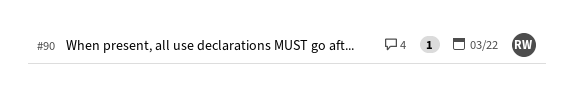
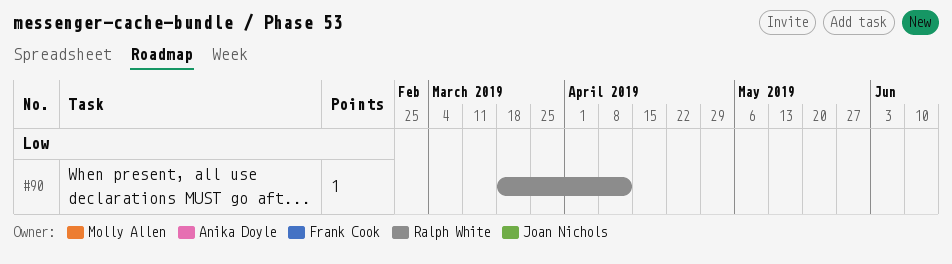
#90, due: Mar 22 -> Apr 12

